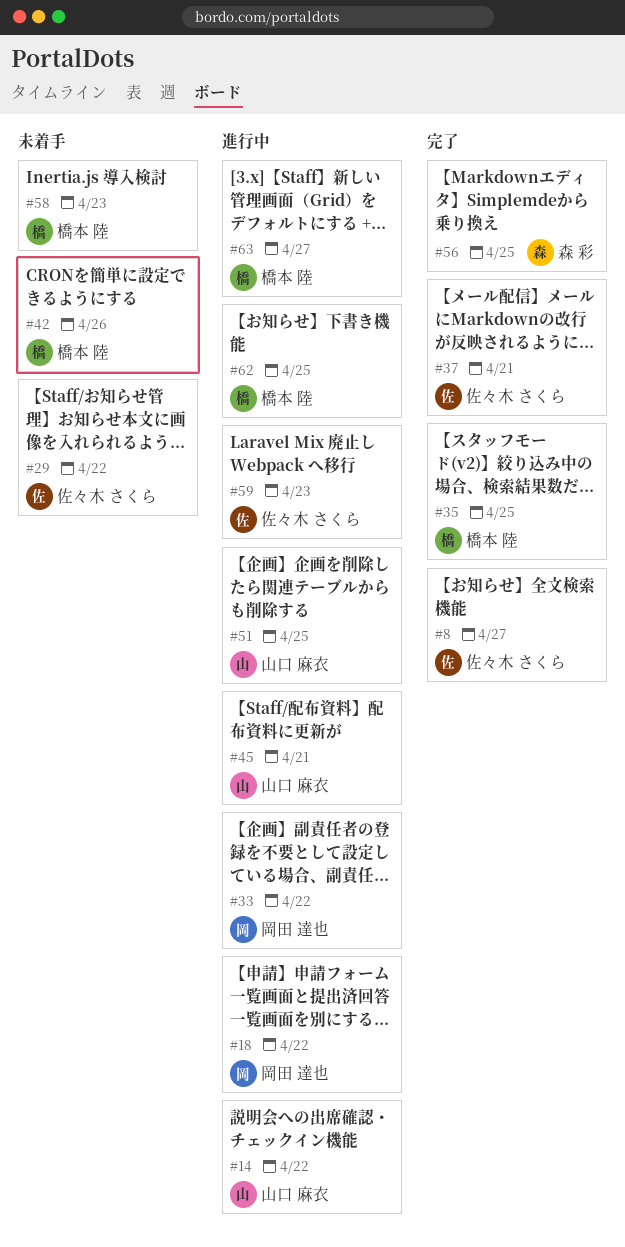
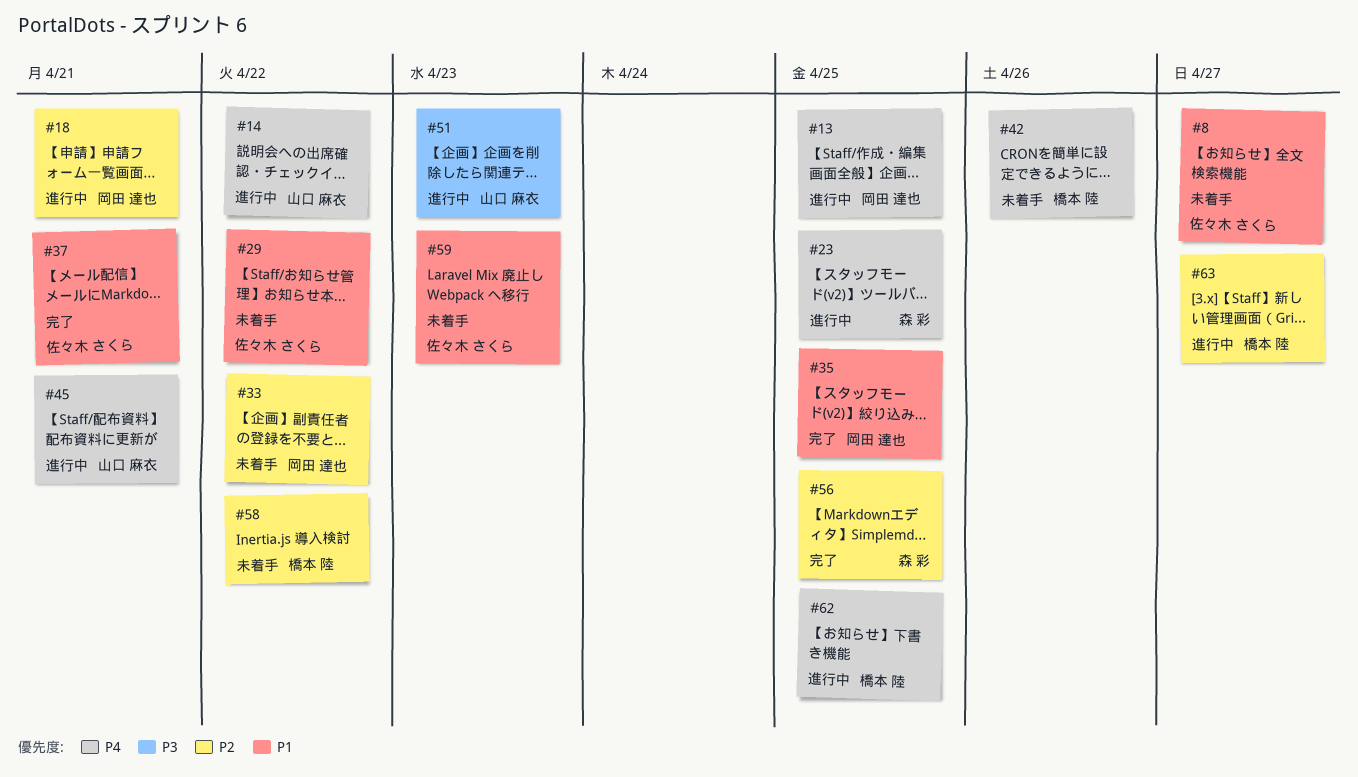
#8, status: 完了 -> 未着手
#13: none -> present
#18, due: Apr 22 -> Apr 21
#23: none -> present
#33, status: 進行中 -> 未着手
#35, owner: 橋本 陸 -> 岡田 達也
#51, due: Apr 25 -> Apr 23
#58, due: Apr 23 -> Apr 22
#59, status: 進行中 -> 未着手

